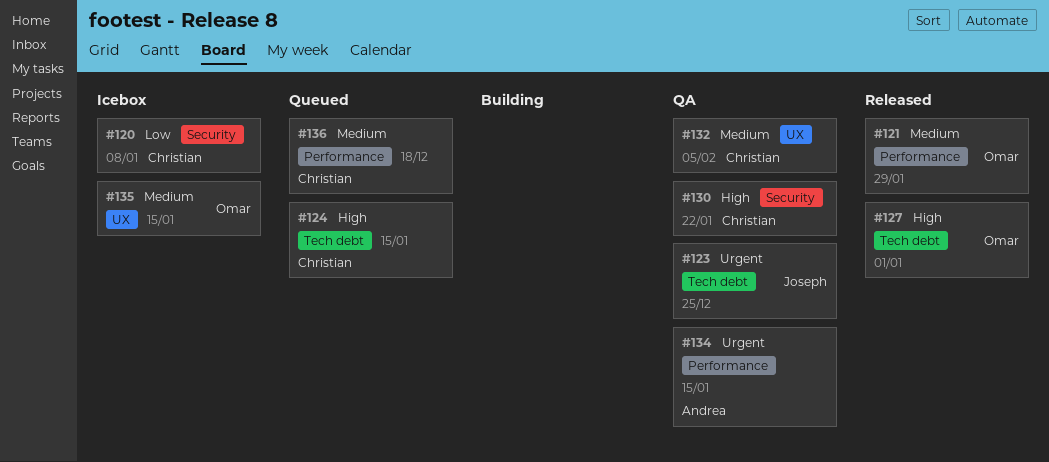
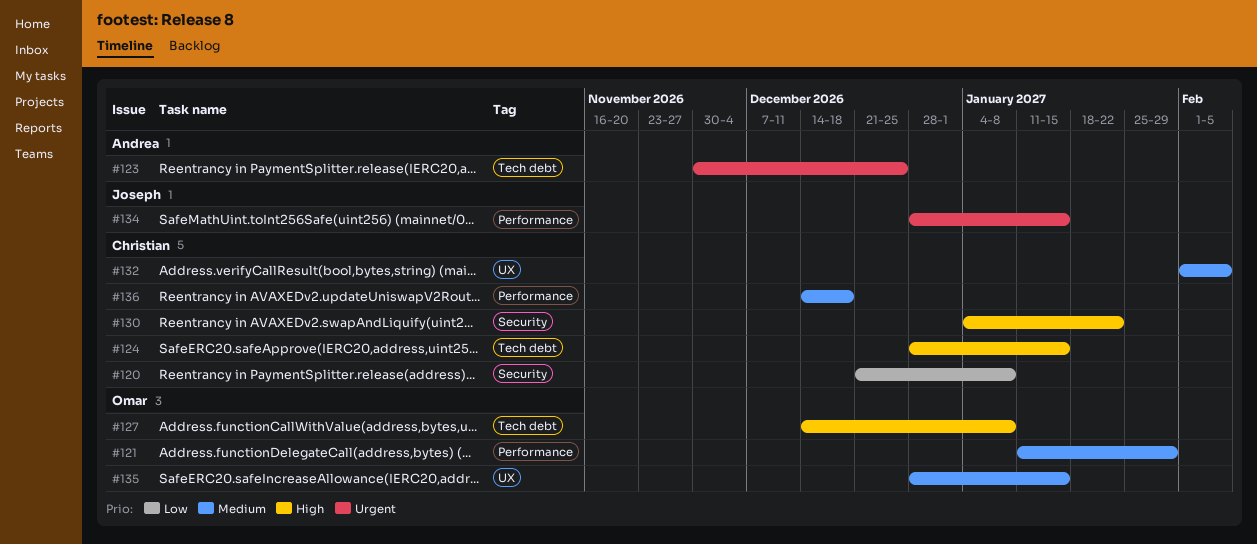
#123, owner: Joseph -> Andrea
#127, due: Jan 1 -> Jan 8
#134, owner: Andrea -> Joseph

